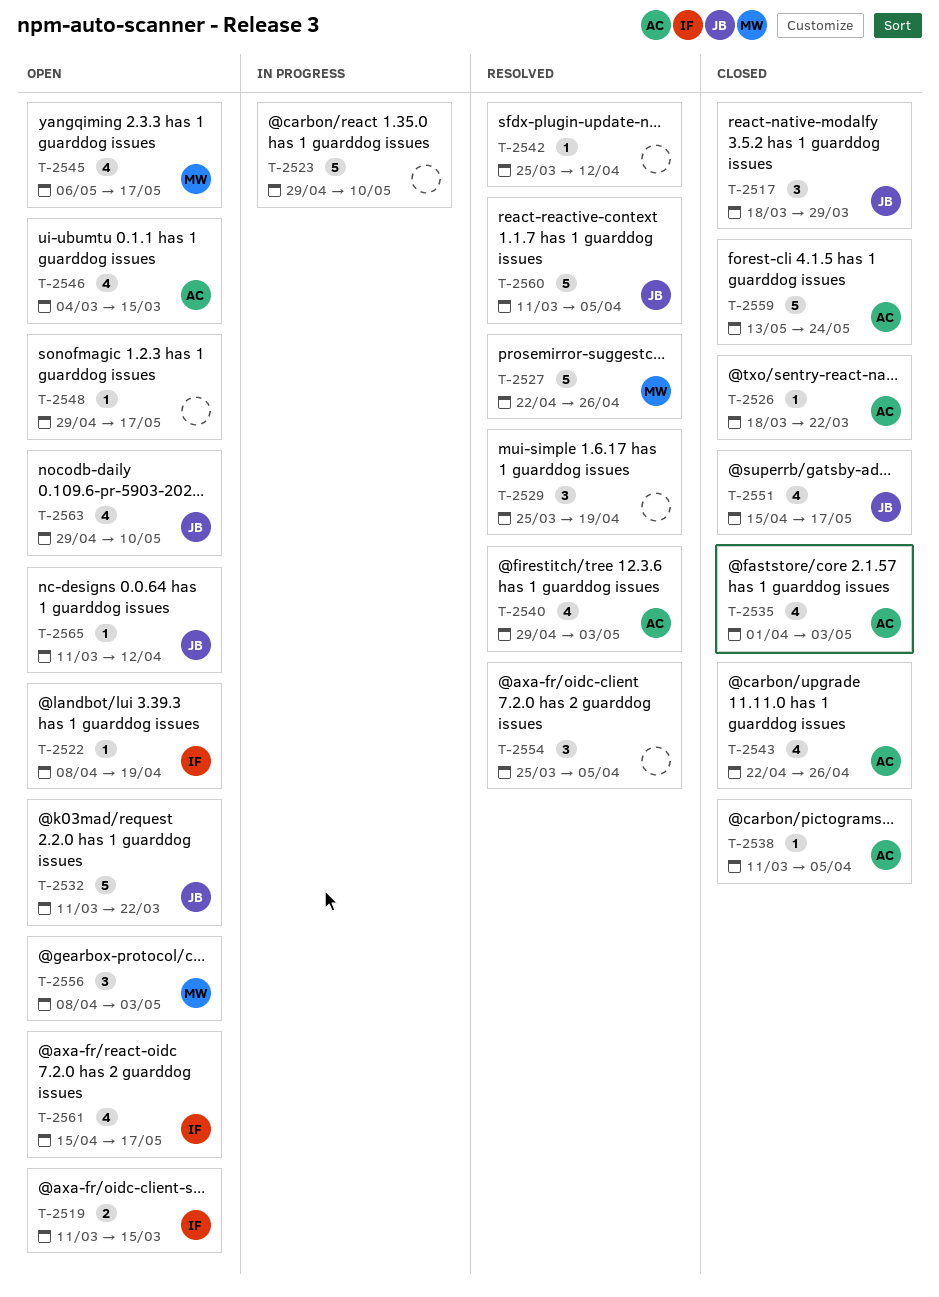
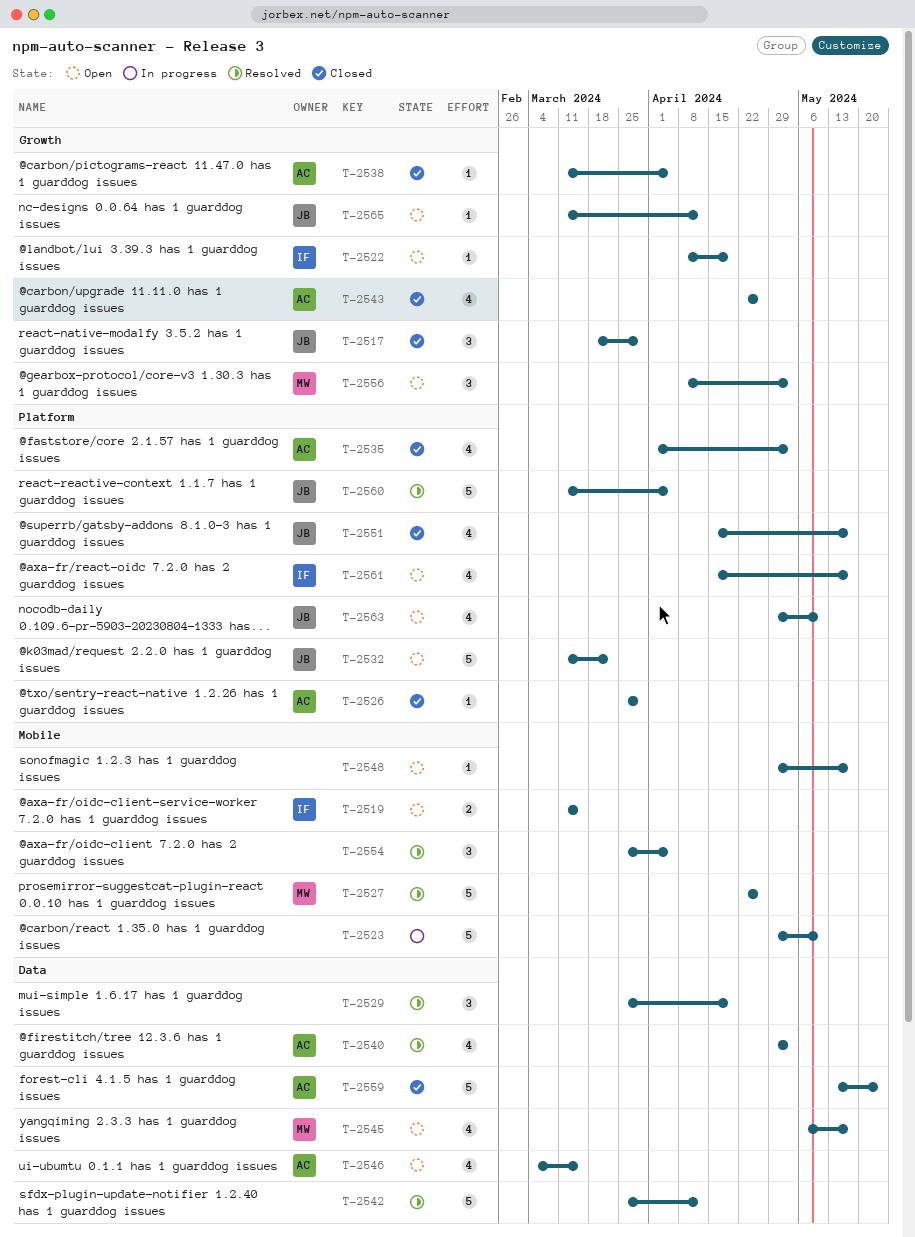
T-2526, start: Mar 18 -> Mar 25
T-2526, due: Mar 22 -> Mar 29
T-2542, estimate: 1 -> 5

